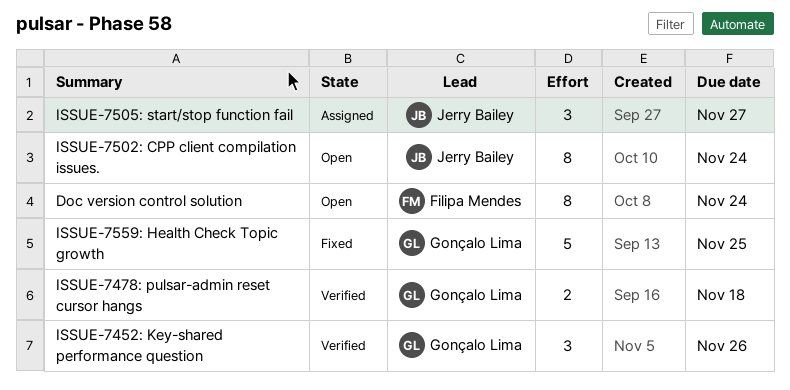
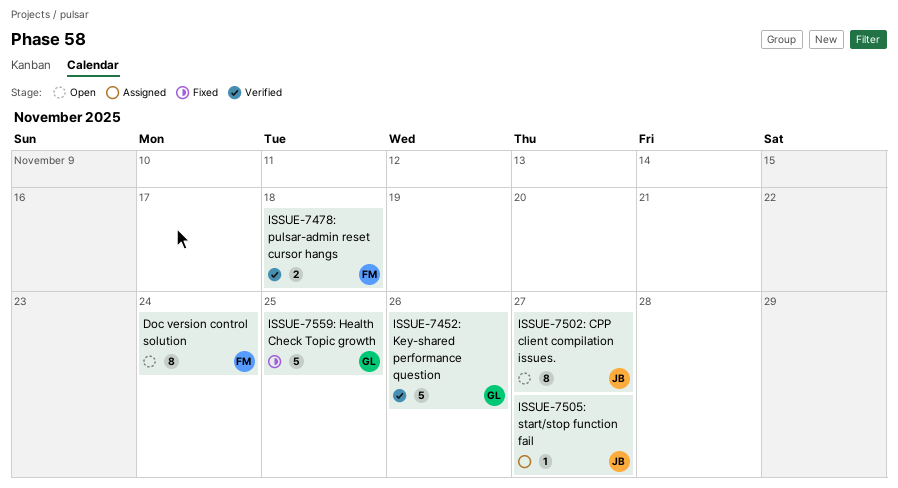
ISSUE-7452: Key-shared performance question, estimate: 3 -> 5
ISSUE-7478: pulsar-admin reset cursor hangs, owner: Gonçalo Lima -> Filipa Mendes
ISSUE-7502: CPP client compilation issues., due: Nov 24 -> Nov 27
ISSUE-7505: start/stop function fail, estimate: 3 -> 1

